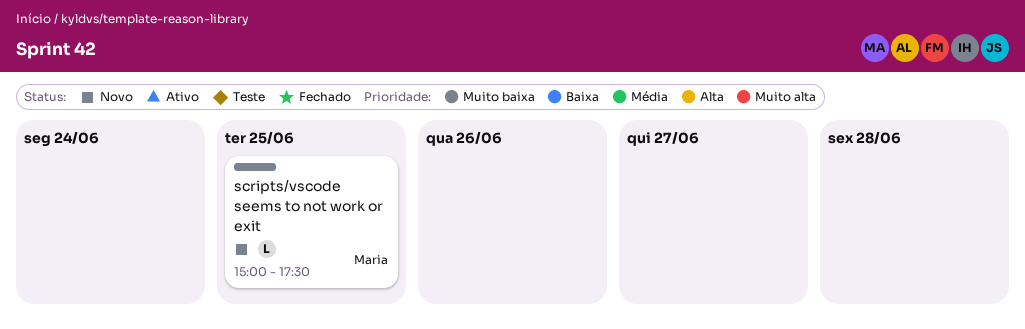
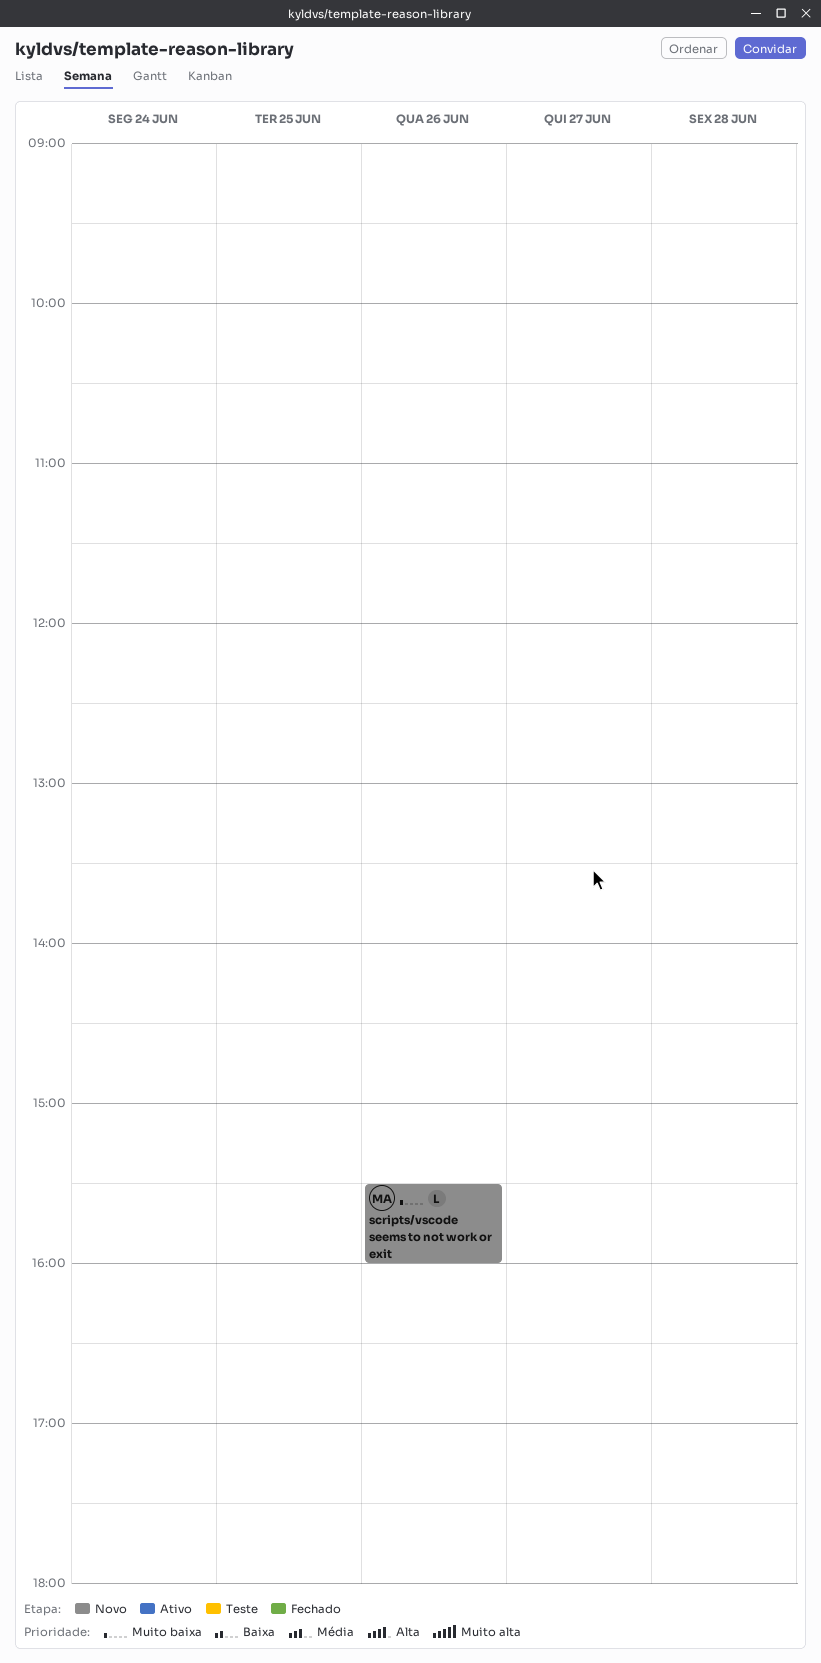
scripts/vscode seems to not work or exit, day: Jun 25 -> Jun 26
scripts/vscode seems to not work or exit, begins: 15:00 -> 15:30
scripts/vscode seems to not work or exit, ends: 17:30 -> 16:00

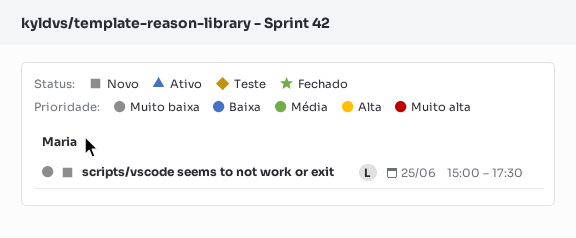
scripts/vscode seems to not work or exit, day: Jun 26 -> Jun 25
scripts/vscode seems to not work or exit, begins: 15:30 -> 15:00
scripts/vscode seems to not work or exit, ends: 16:00 -> 17:30

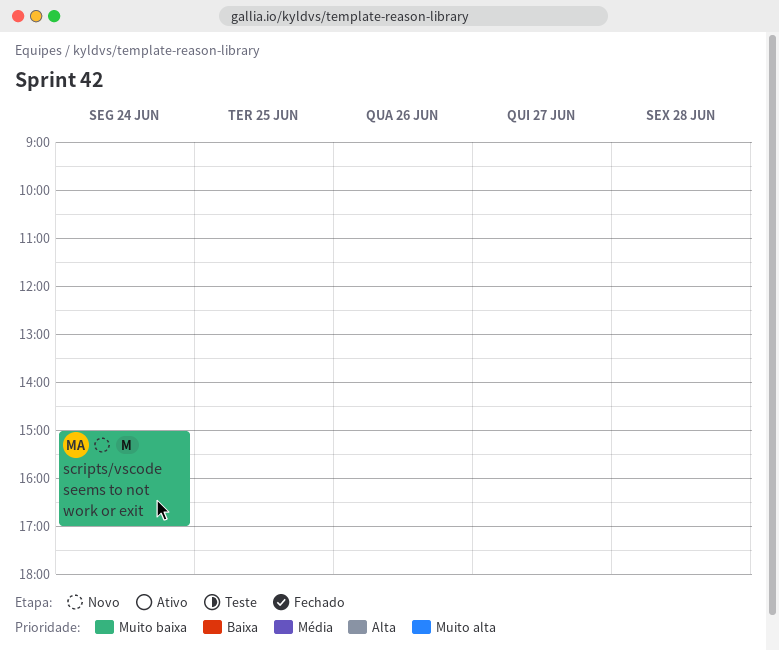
scripts/vscode seems to not work or exit, estimate: L -> M
scripts/vscode seems to not work or exit, day: Jun 25 -> Jun 24
scripts/vscode seems to not work or exit, ends: 17:30 -> 17:00

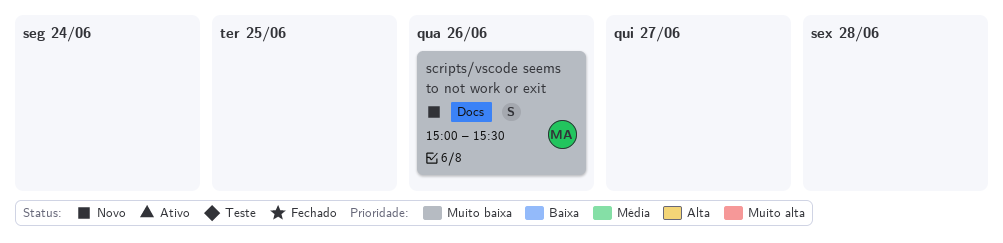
scripts/vscode seems to not work or exit, estimate: M -> S
scripts/vscode seems to not work or exit, day: Jun 24 -> Jun 26
scripts/vscode seems to not work or exit, ends: 17:00 -> 15:30

